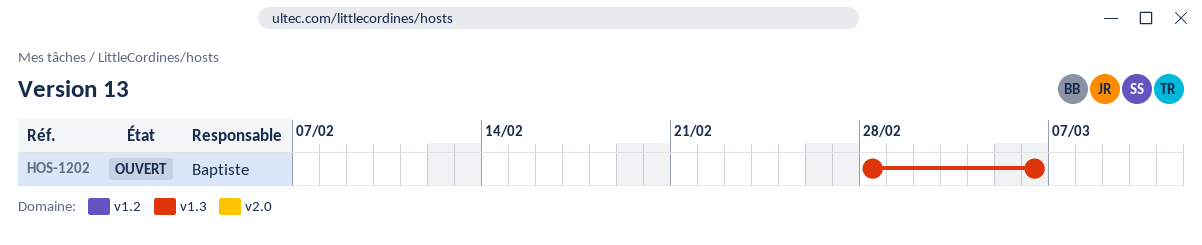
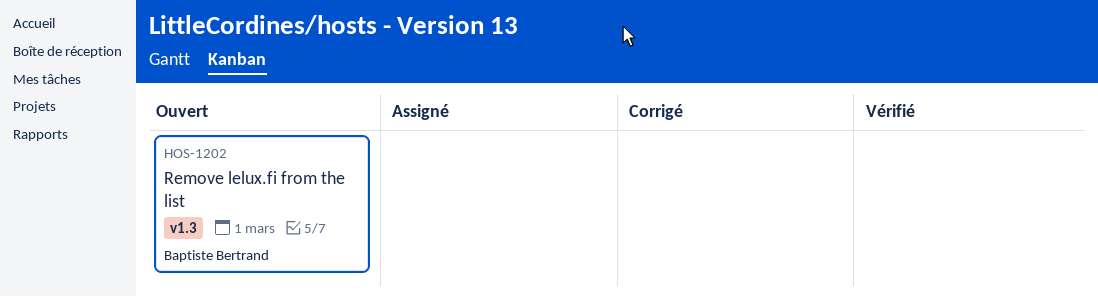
HOS-1202, due: Mar 6 -> Mar 1

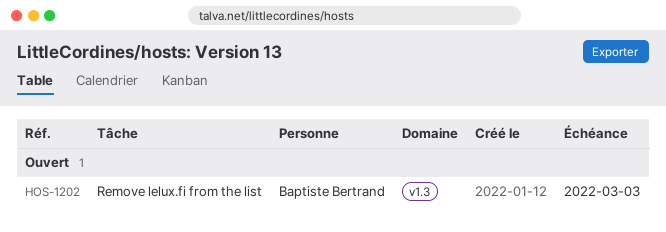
HOS-1202, due: Mar 1 -> Mar 3

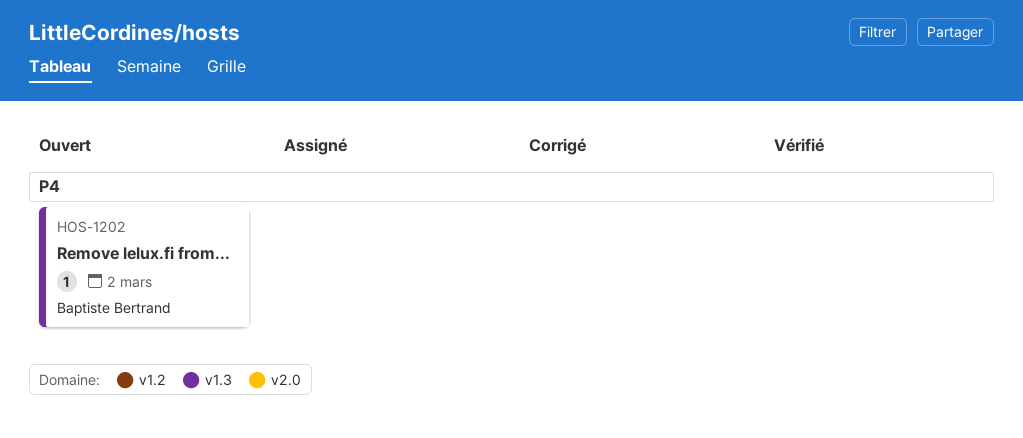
HOS-1202, due: Mar 3 -> Mar 2

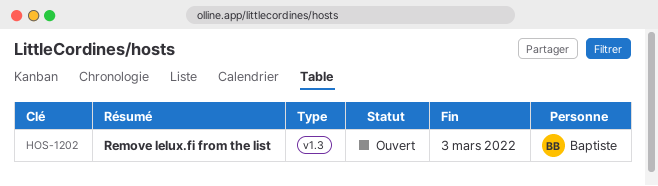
HOS-1202, due: Mar 2 -> Mar 3

